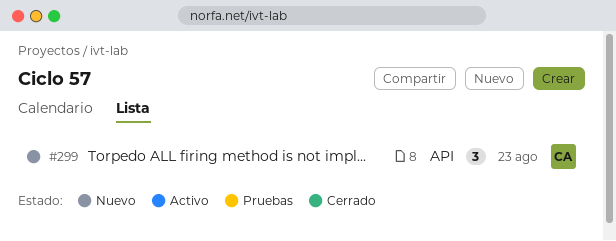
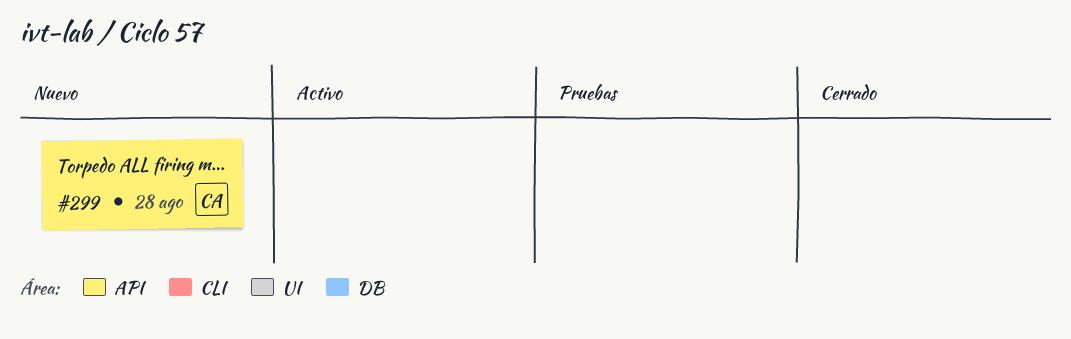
#299, estimate: 3 -> 1
#299, due: Aug 23 -> Aug 28

